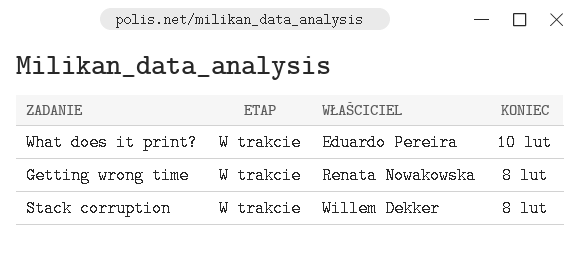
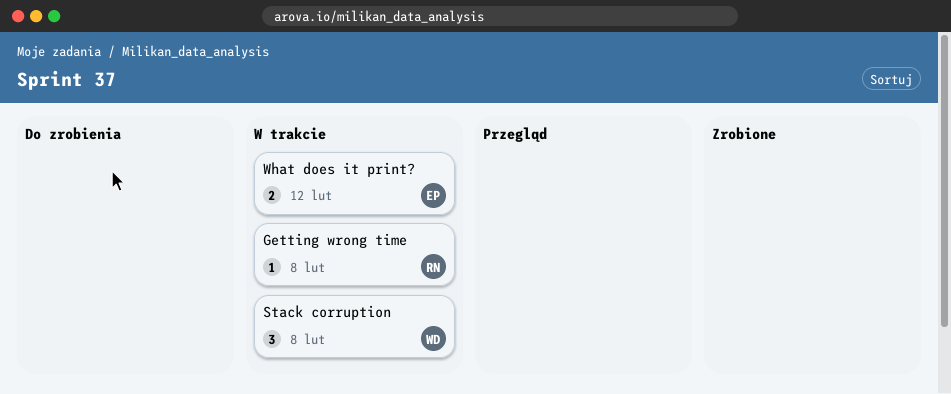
What does it print?, due: Feb 10 -> Feb 12

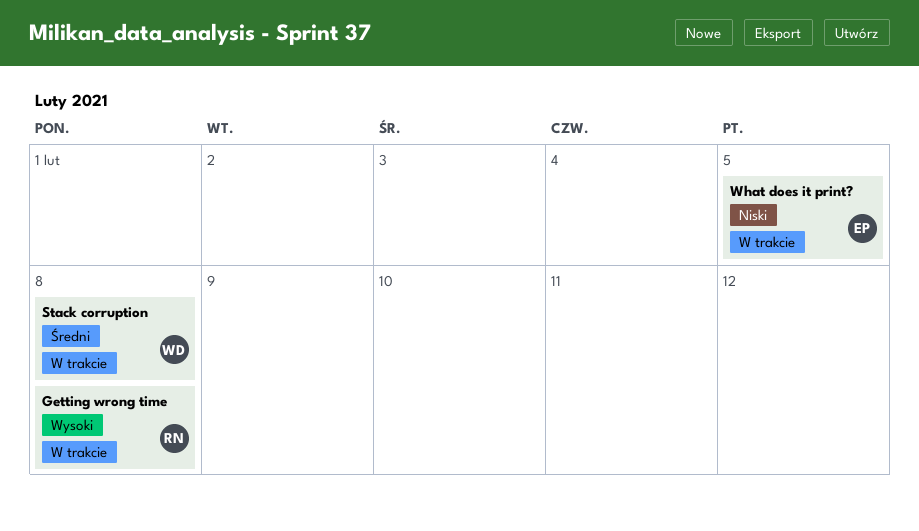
What does it print?, due: Feb 12 -> Feb 5

